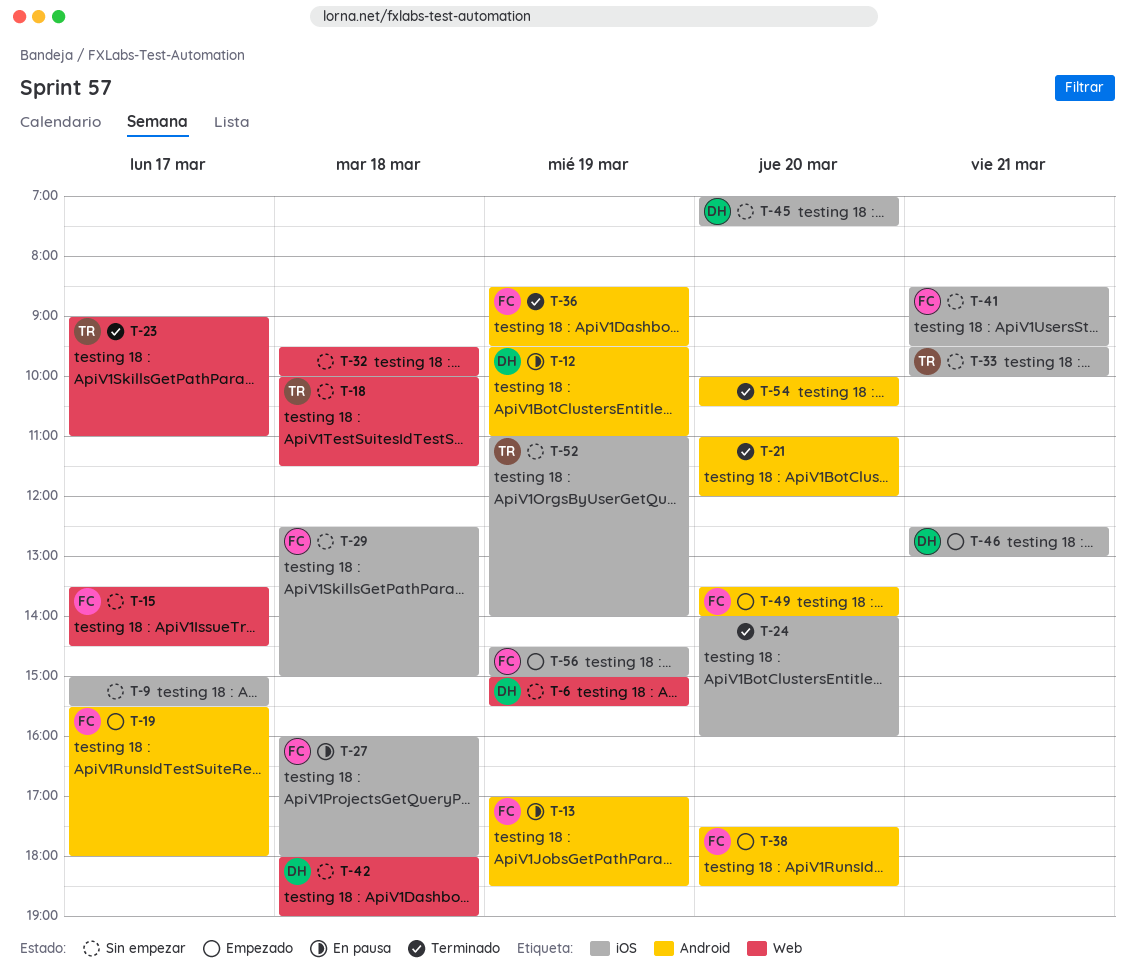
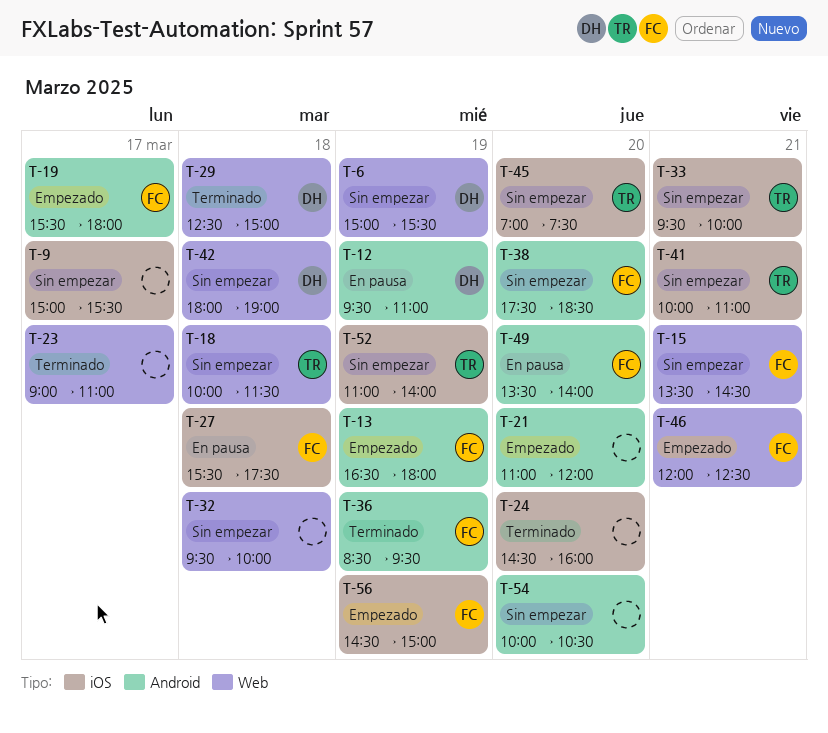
T-13, status: En pausa -> Empezado
T-13, begins: 17:00 -> 16:30
T-13, ends: 18:30 -> 18:00
T-15, day: Mar 17 -> Mar 21
T-21, status: Terminado -> Empezado
T-23, owner: TR -> none
T-24, begins: 14:00 -> 14:30
T-27, begins: 16:00 -> 15:30
T-27, ends: 18:00 -> 17:30
T-29, status: Sin empezar -> Terminado
T-29, owner: FC -> DH
T-29, label: iOS -> Web
T-38, status: Empezado -> Sin empezar
T-41, owner: FC -> TR
T-41, begins: 08:30 -> 10:00
T-41, ends: 09:30 -> 11:00
T-45, owner: DH -> TR
T-46, owner: DH -> FC
T-46, label: iOS -> Web
T-46, begins: 12:30 -> 12:00
T-46, ends: 13:00 -> 12:30
T-49, status: Empezado -> En pausa
T-54, status: Terminado -> Sin empezar

